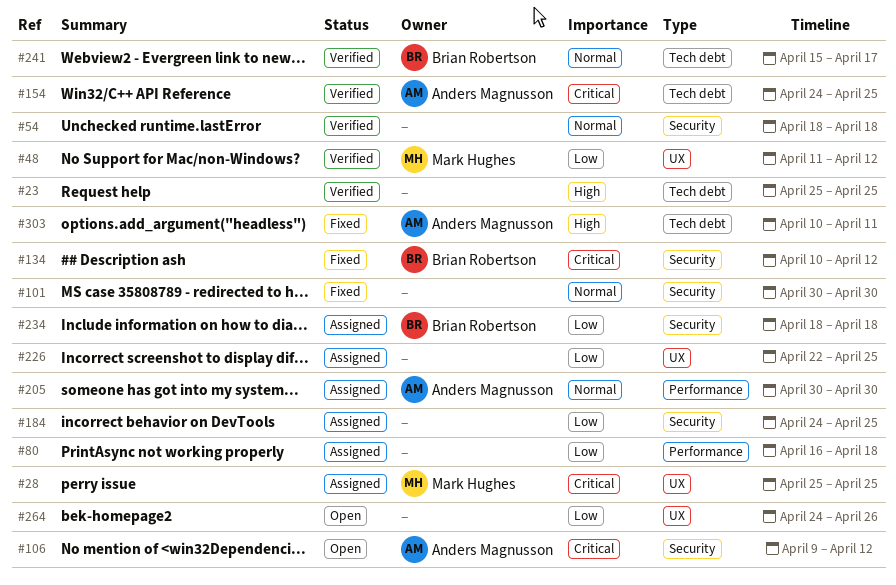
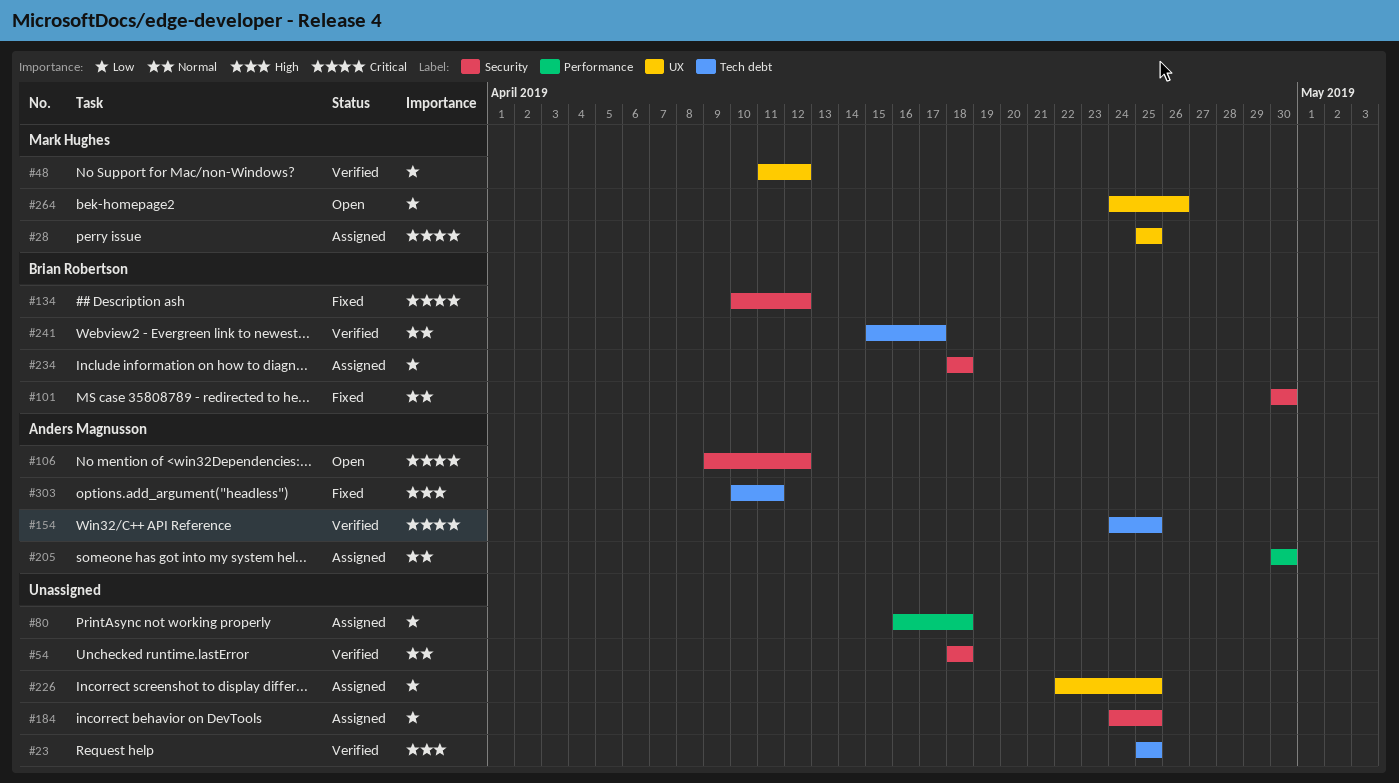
#101, owner: none -> Brian Robertson
#264, owner: none -> Mark Hughes

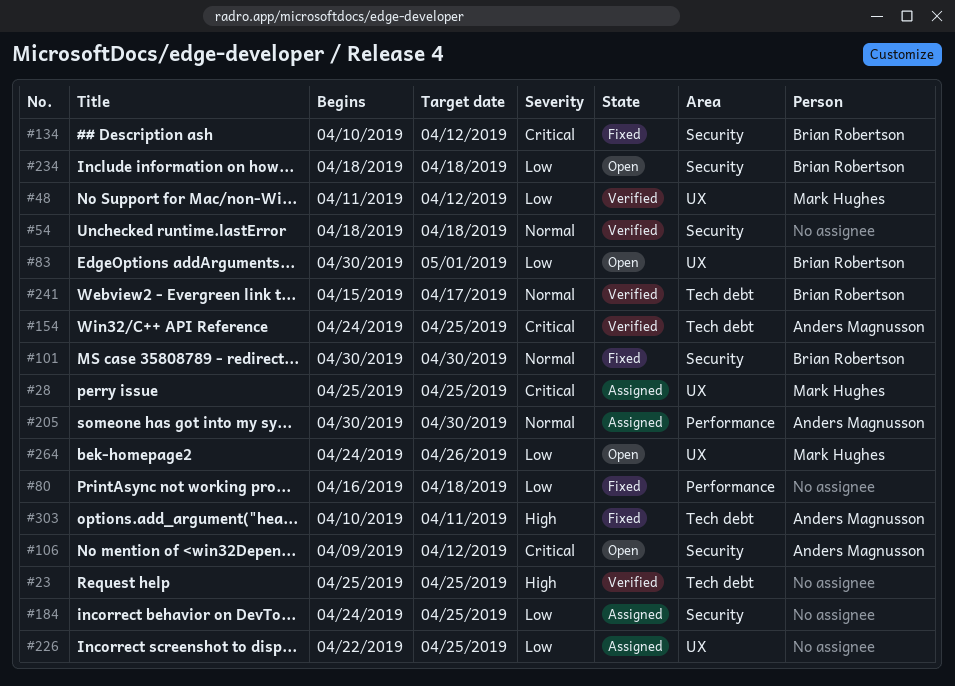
#80, status: Assigned -> Fixed
#83: none -> present
#234, status: Assigned -> Open

